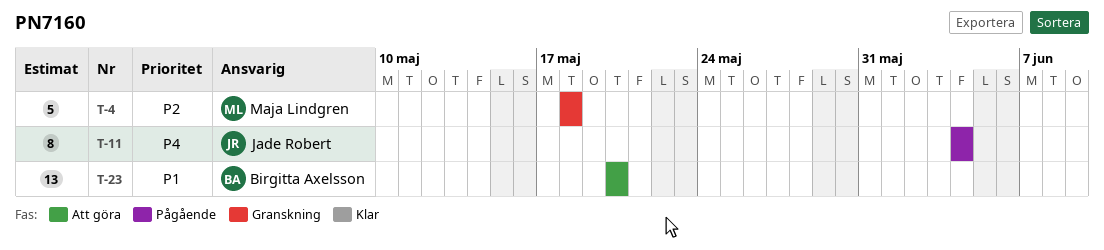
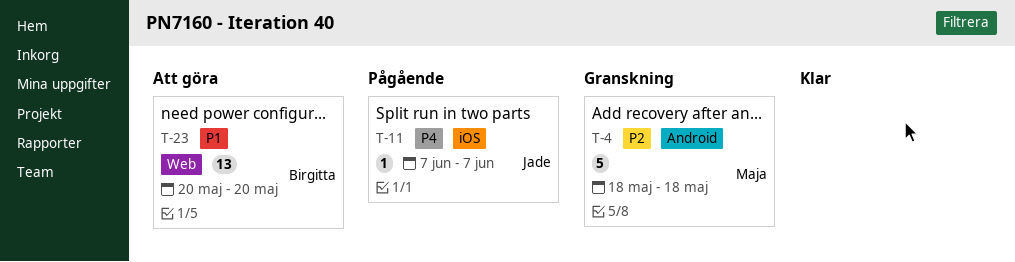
T-11, estimate: 8 -> 1
T-11, start: Jun 4 -> Jun 7
T-11, due: Jun 4 -> Jun 7

